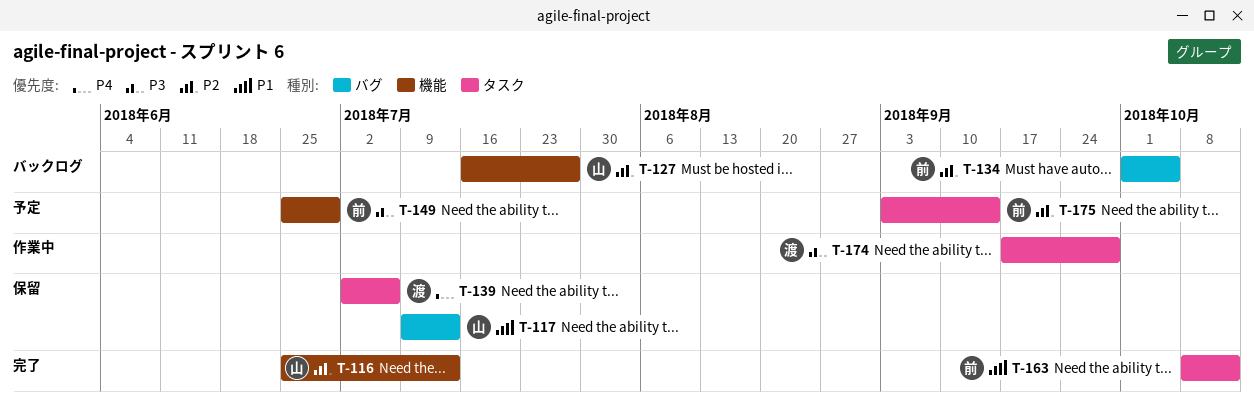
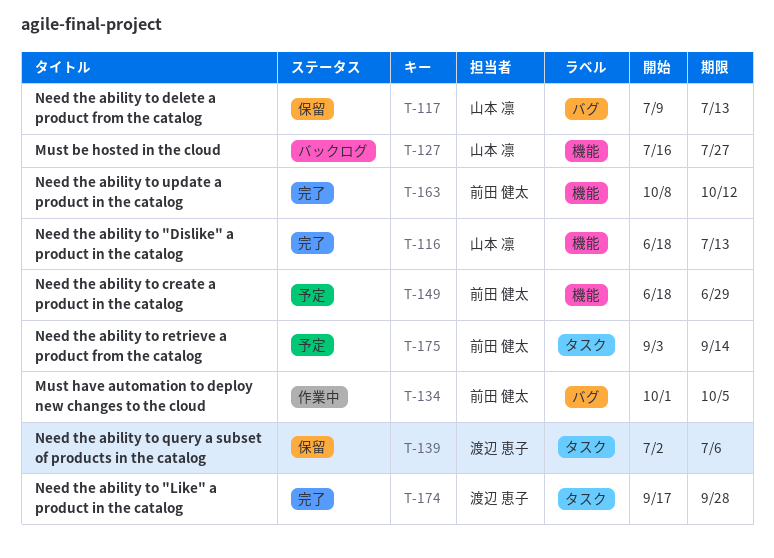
T-116, start: Jun 25 -> Jun 18
T-134, status: バックログ -> 作業中
T-149, start: Jun 25 -> Jun 18
T-163, label: タスク -> 機能
T-174, status: 作業中 -> 完了

